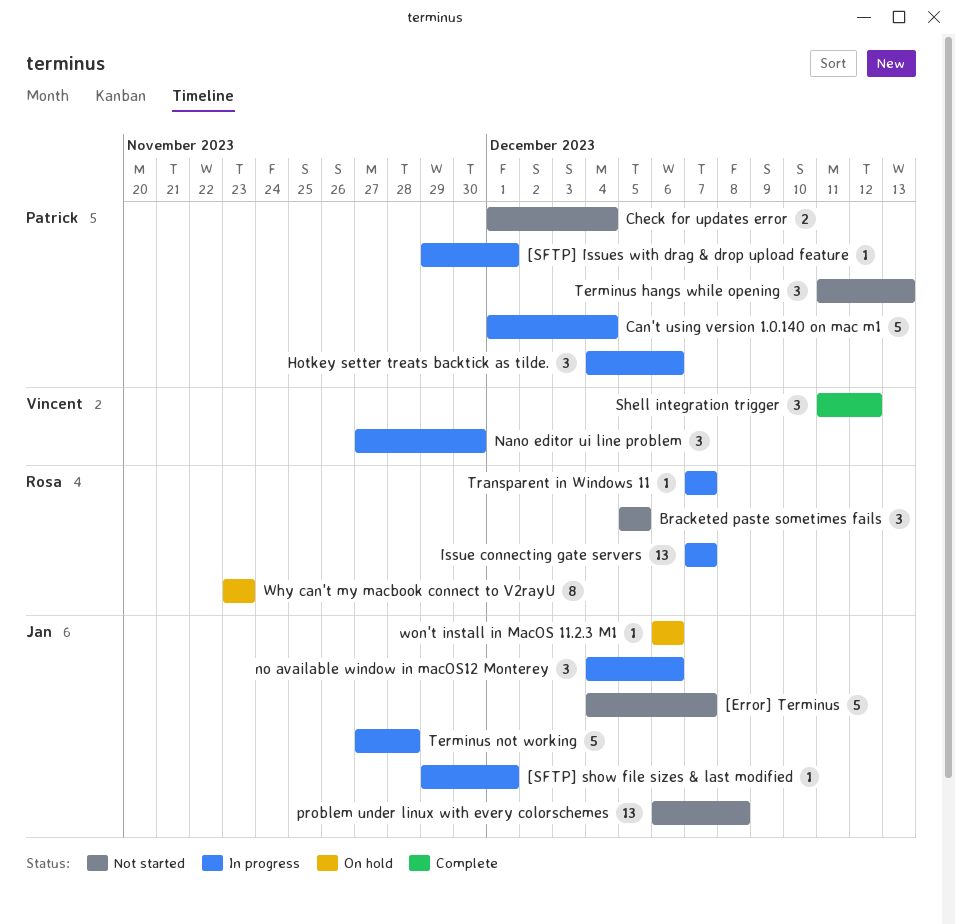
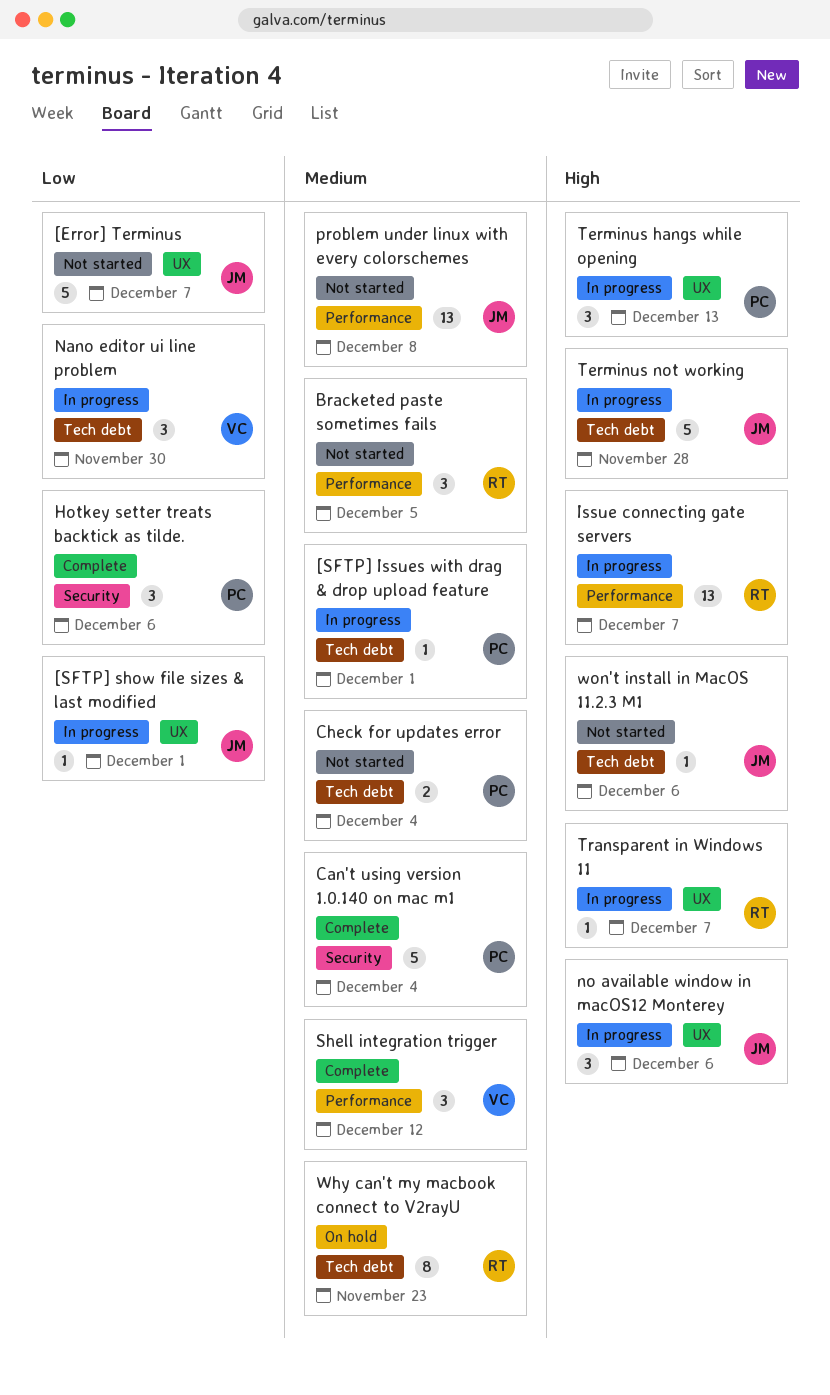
Can't using version 1.0.140 on mac m1, status: In progress -> Complete
Hotkey setter treats backtick as tilde., status: In progress -> Complete
Terminus hangs while opening, status: Not started -> In progress
won't install in MacOS 11.2.3 M1, status: On hold -> Not started

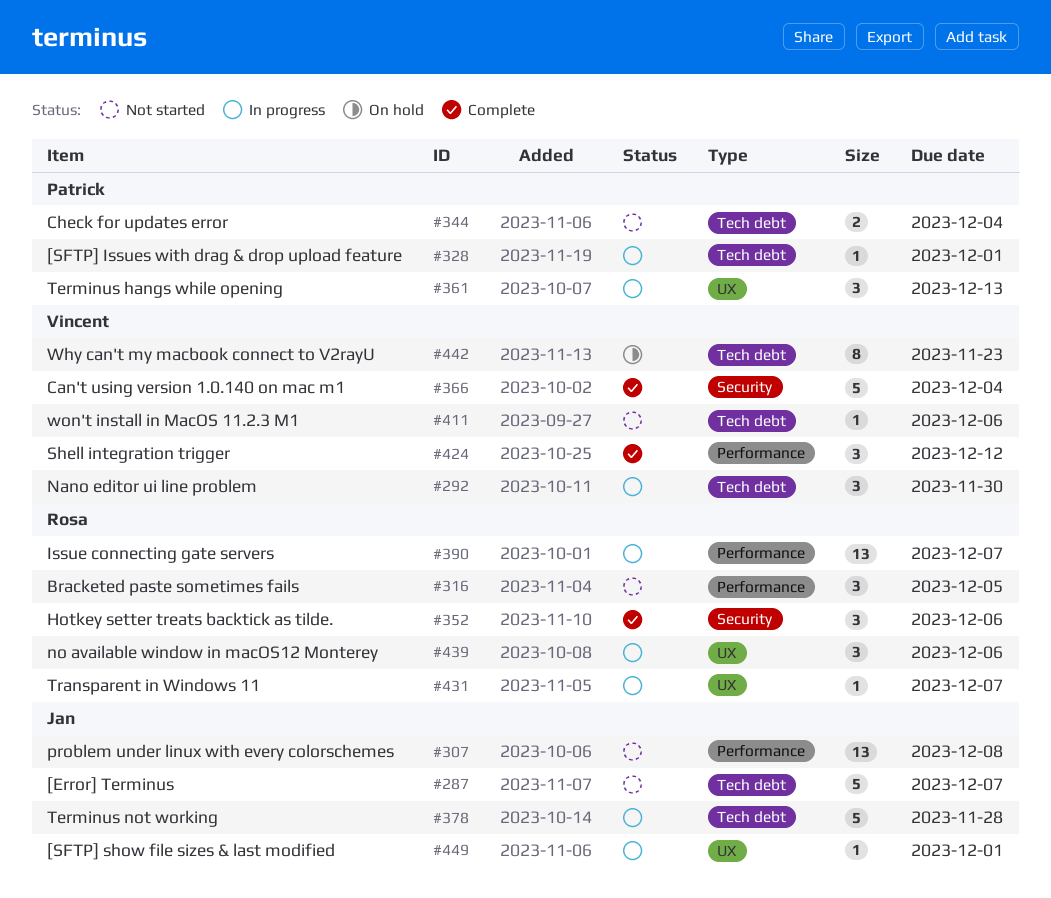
[Error] Terminus, label: UX -> Tech debt
Can't using version 1.0.140 on mac m1, owner: Patrick -> Vincent
Hotkey setter treats backtick as tilde., owner: Patrick -> Rosa
no available window in macOS12 Monterey, owner: Jan -> Rosa
Why can't my macbook connect to V2rayU, owner: Rosa -> Vincent
won't install in MacOS 11.2.3 M1, owner: Jan -> Vincent

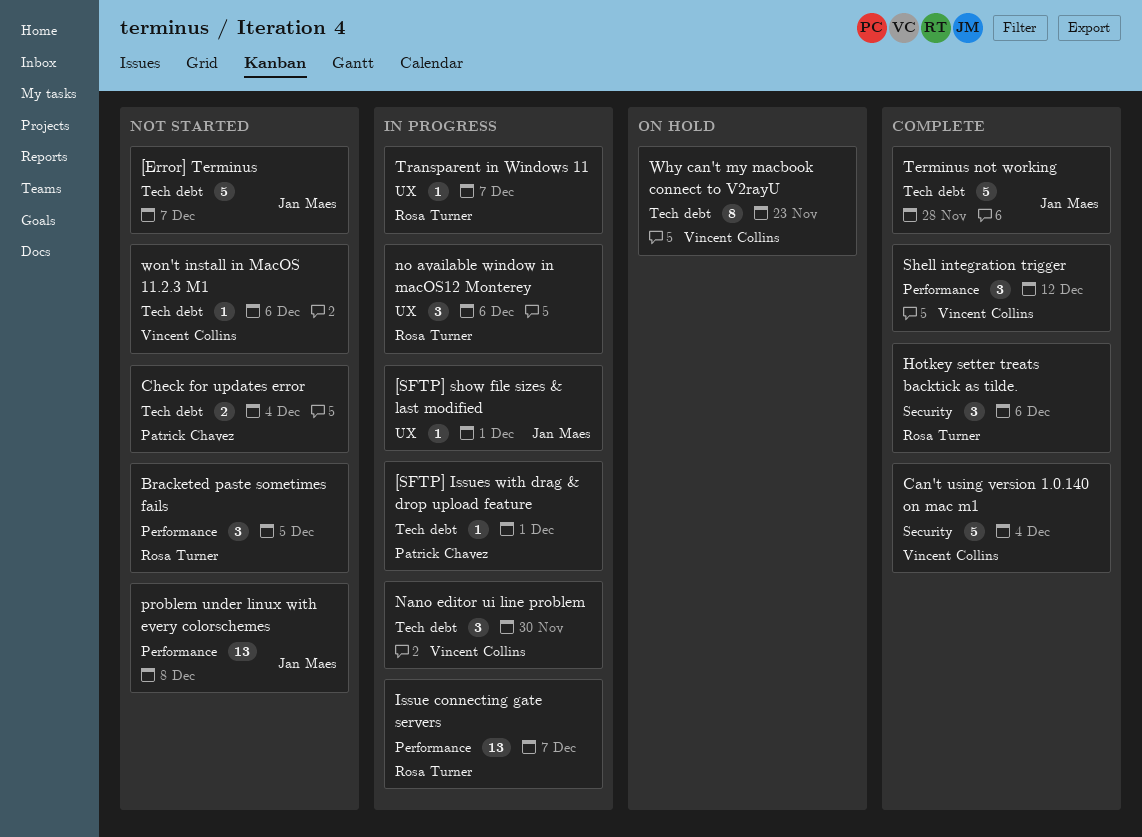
Terminus hangs while opening: present -> none
Terminus not working, status: In progress -> Complete

